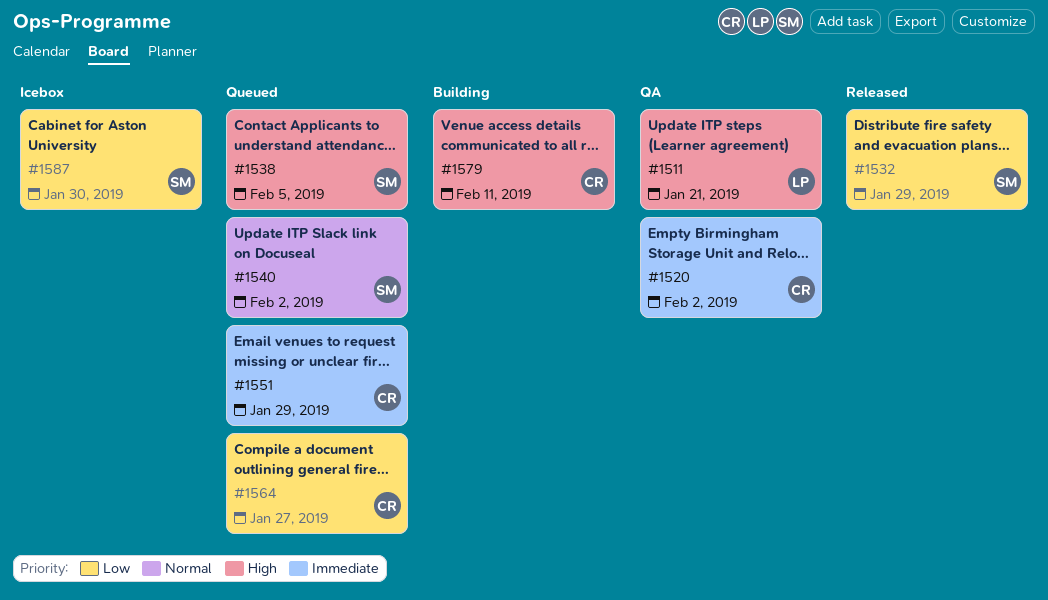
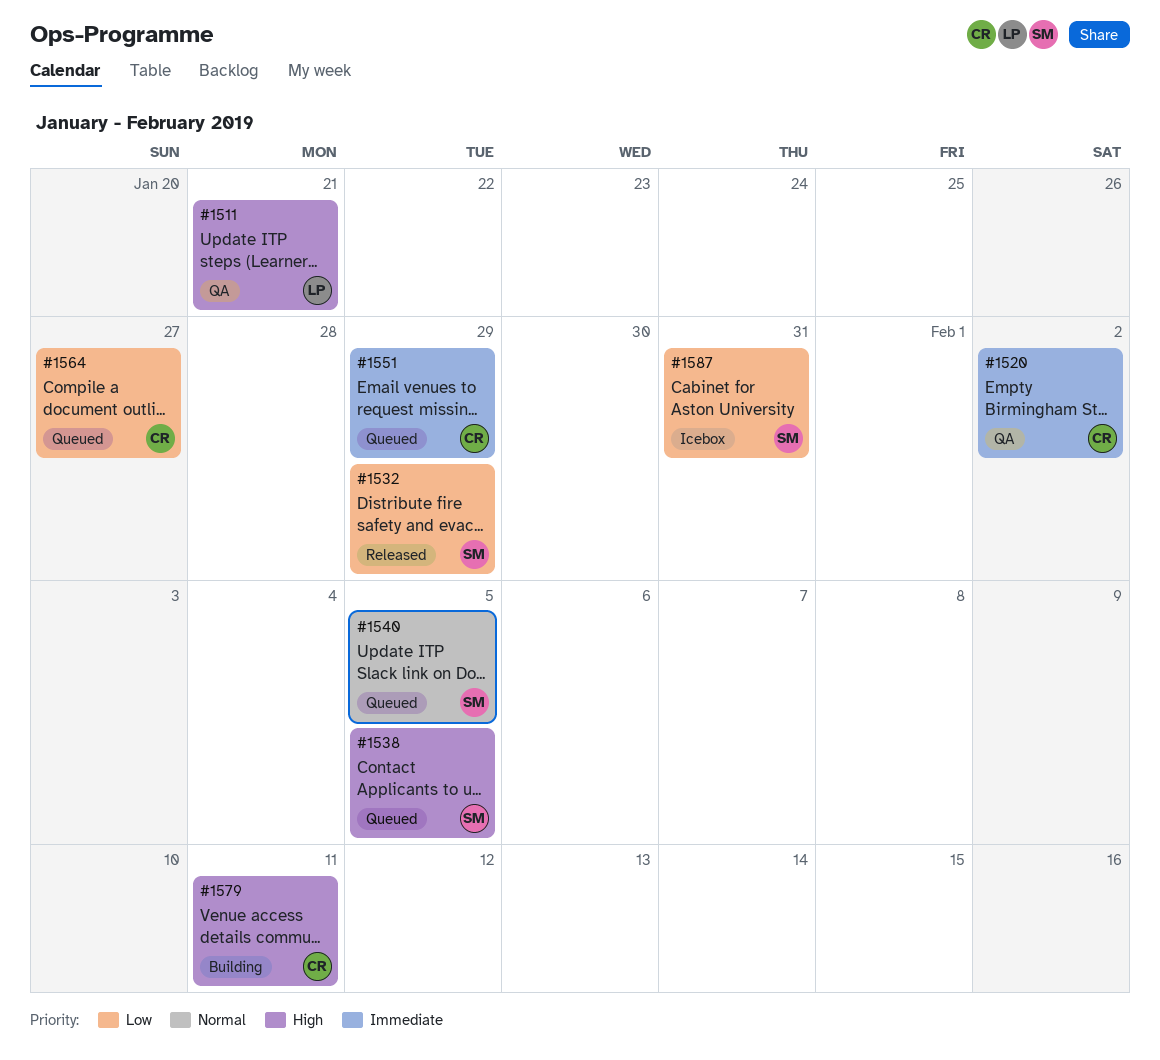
#1540, due: Feb 2 -> Feb 5
#1587, due: Jan 30 -> Jan 31

